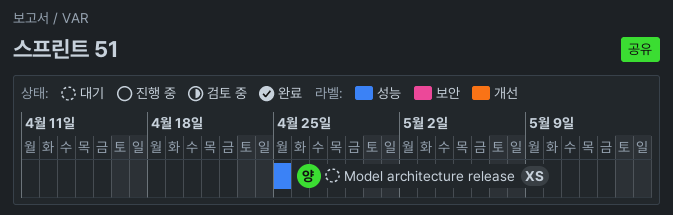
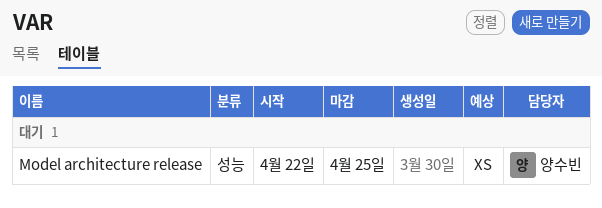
Model architecture release, start: Apr 25 -> Apr 22

